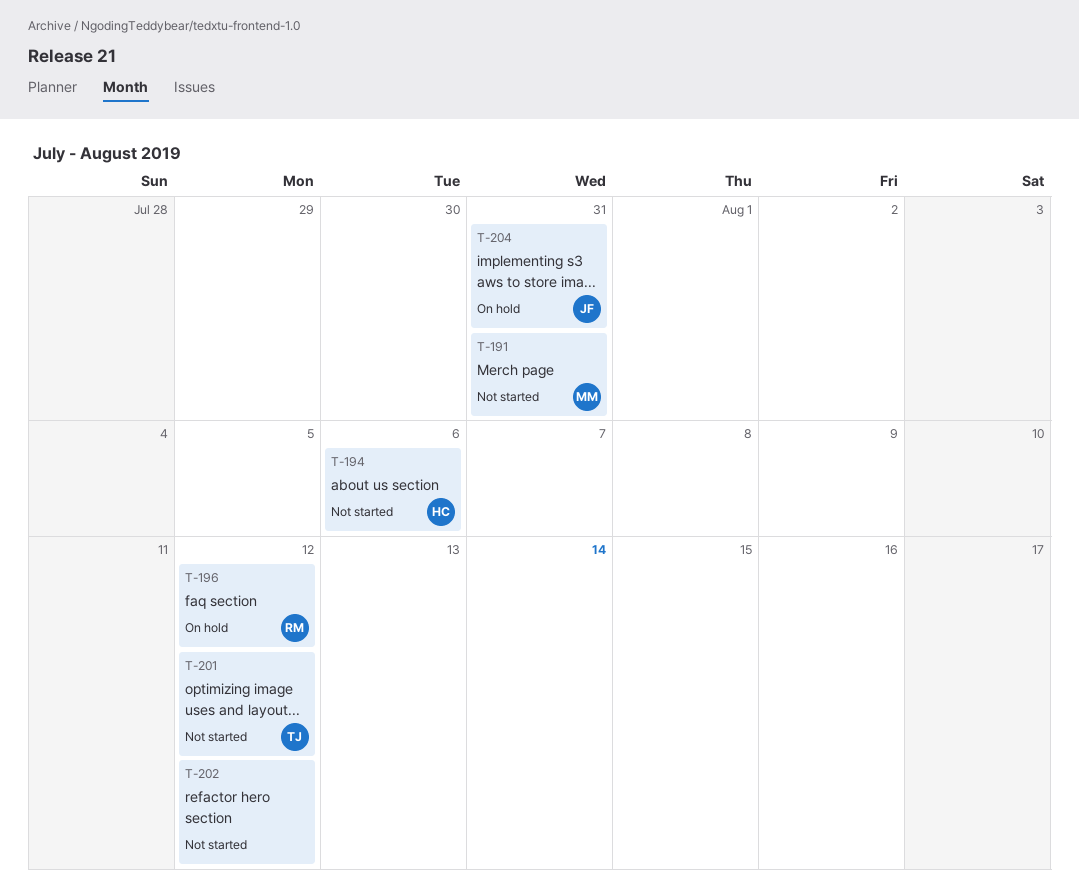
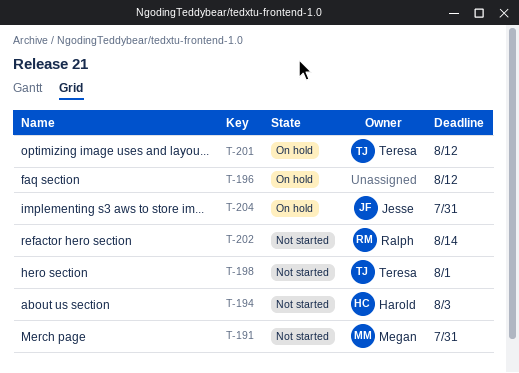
T-194, due: Aug 6 -> Aug 3
T-196, owner: Ralph -> none
T-198: none -> present
T-201, status: Not started -> On hold
T-202, owner: none -> Ralph
T-202, due: Aug 12 -> Aug 14

